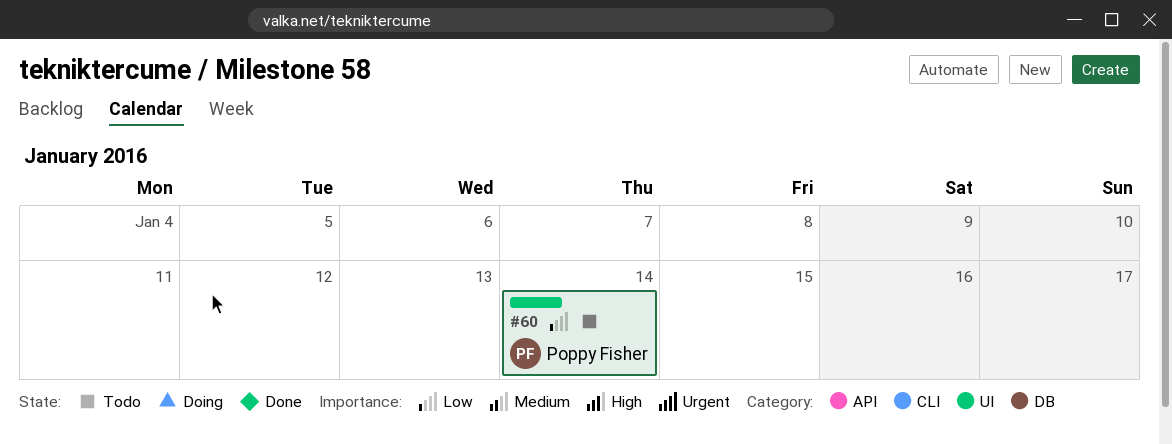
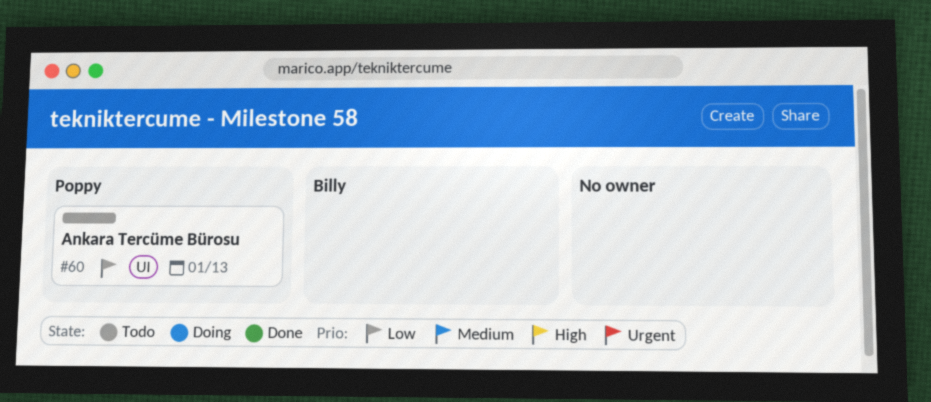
#60, due: Jan 14 -> Jan 13

